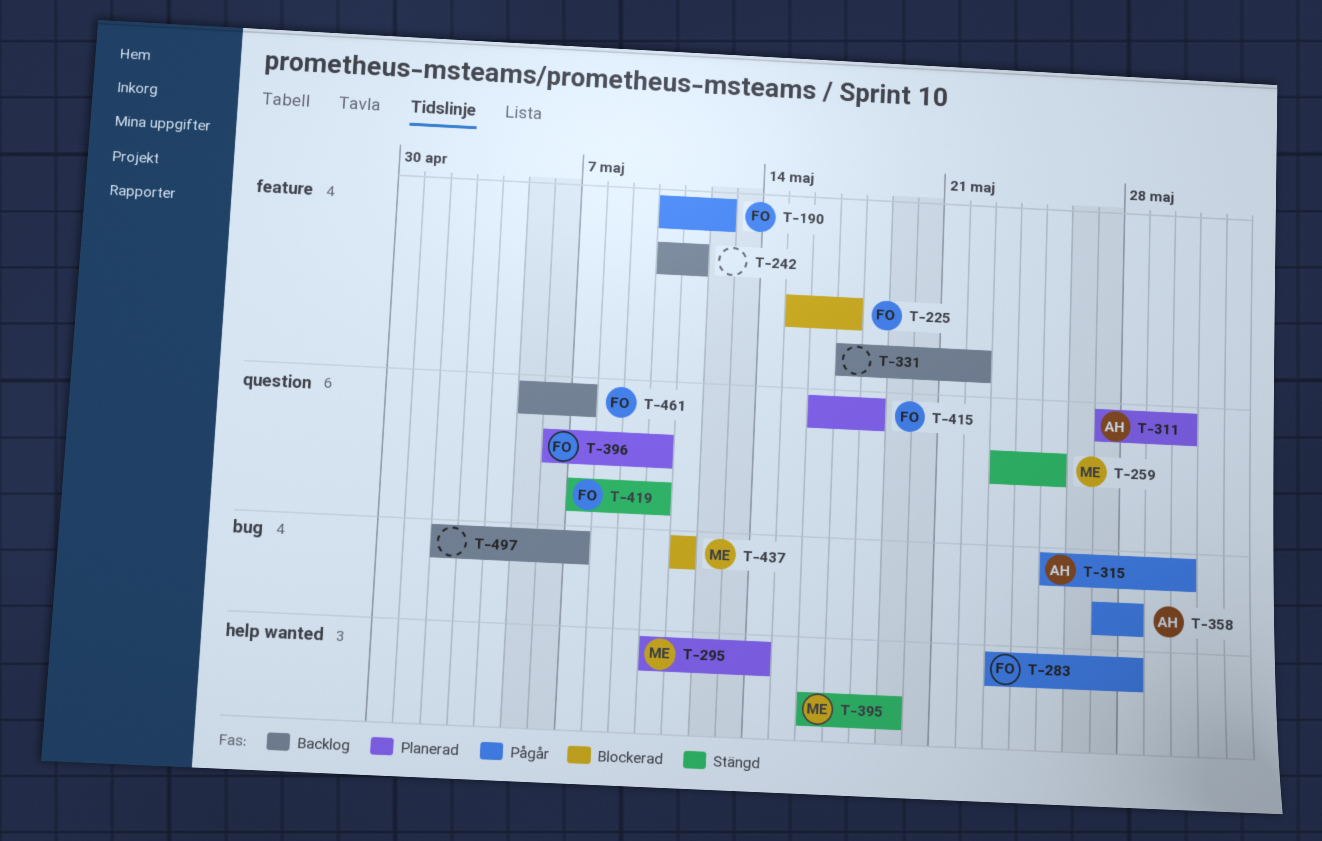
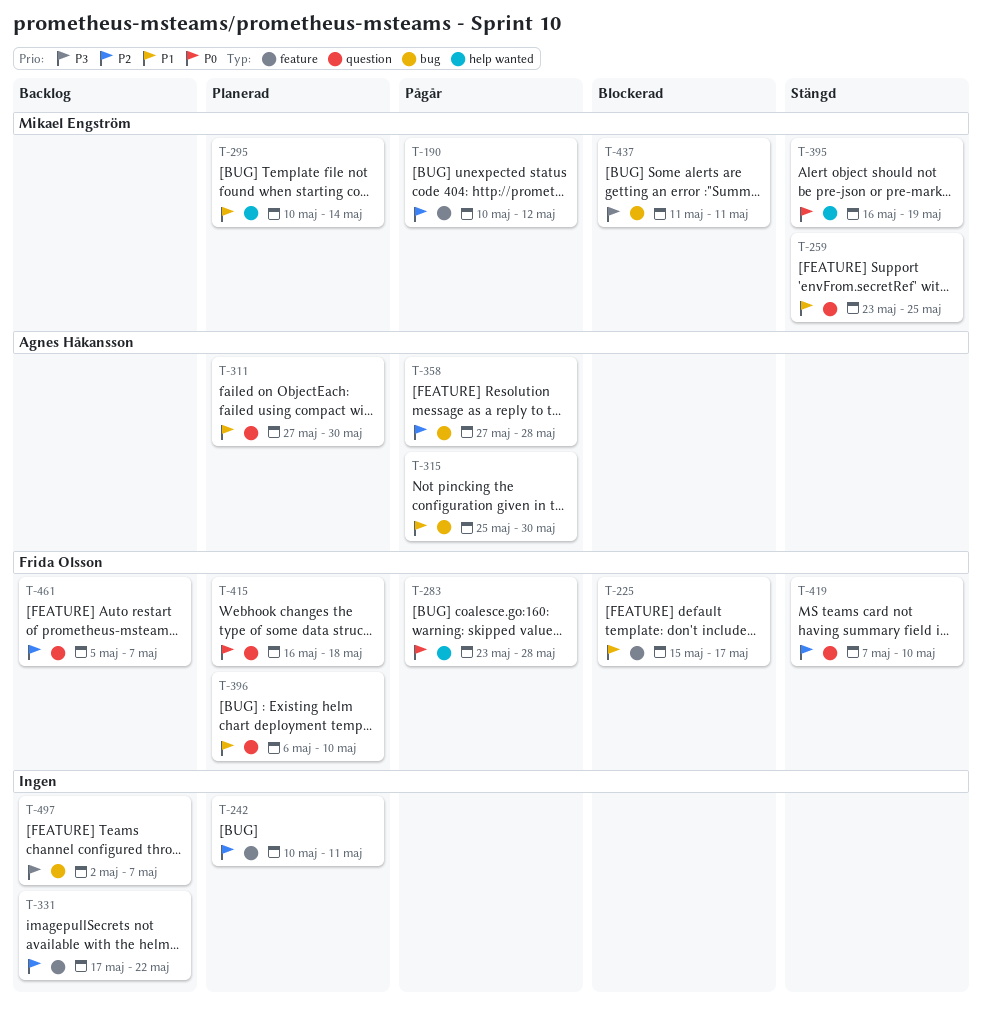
T-190, owner: Frida Olsson -> Mikael Engström
T-242, status: Backlog -> Planerad

